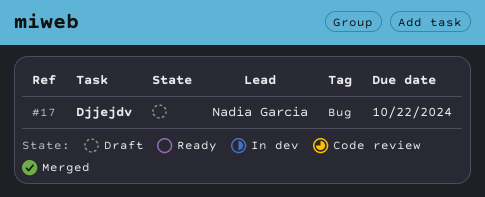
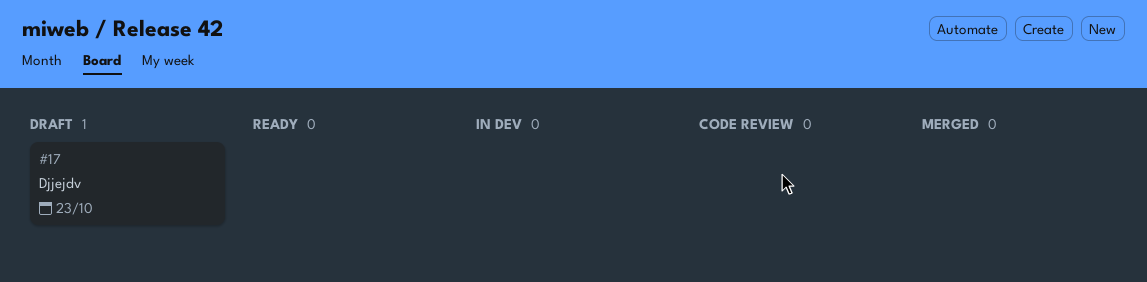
#17, due: Oct 22 -> Oct 23

